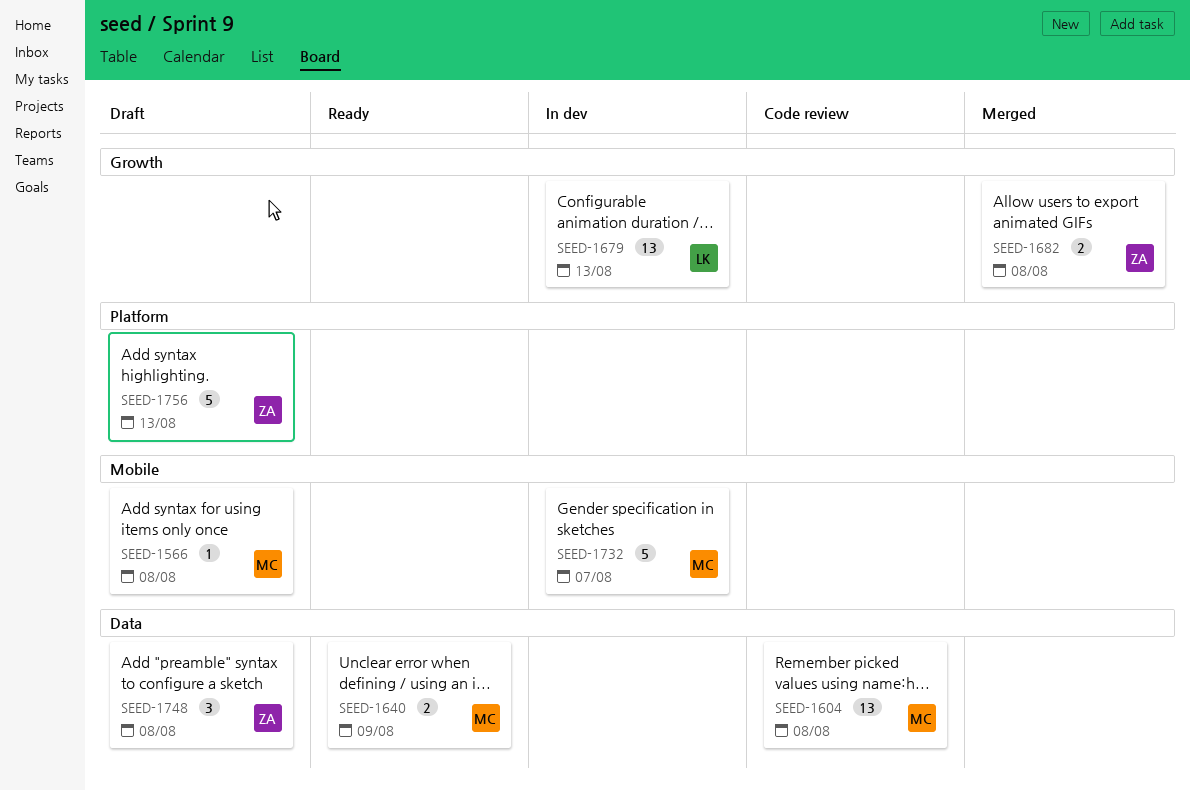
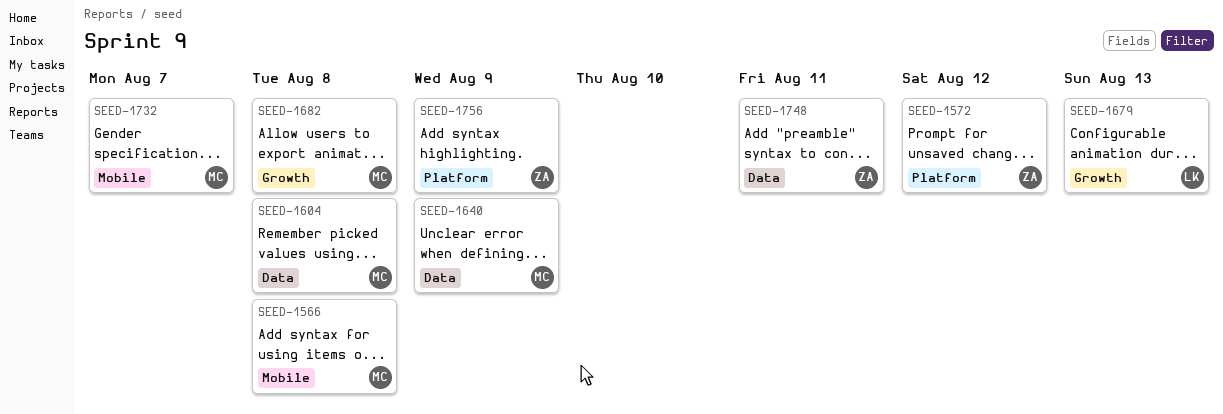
SEED-1572: none -> present
SEED-1682, owner: ZA -> MC
SEED-1748, due: Aug 8 -> Aug 11
SEED-1756, due: Aug 13 -> Aug 9

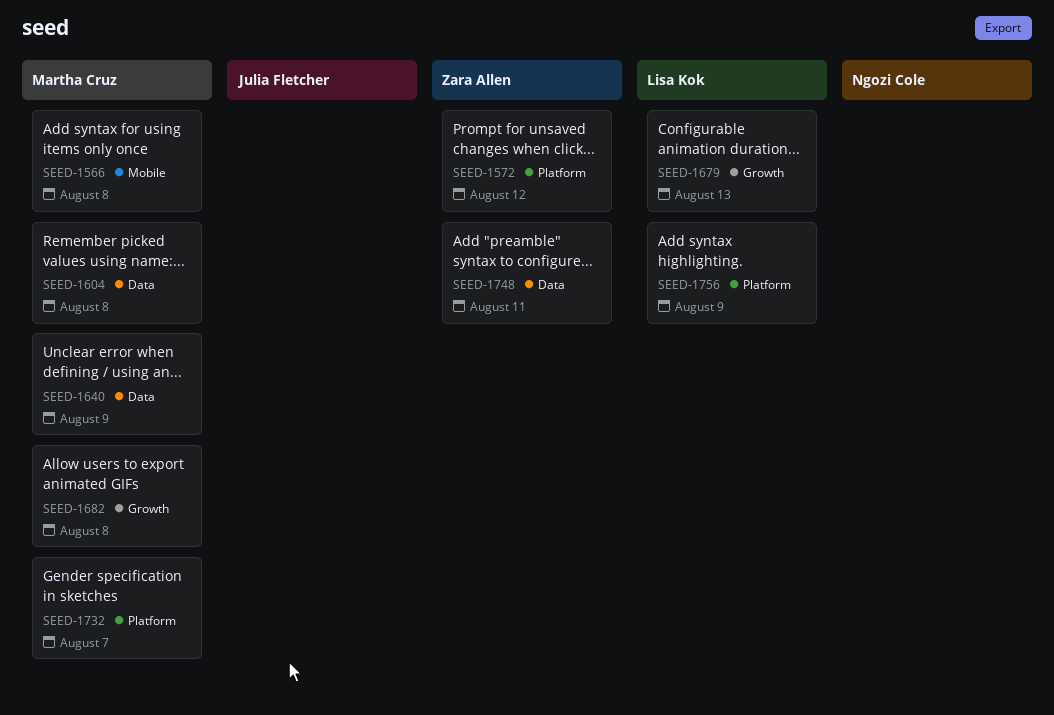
SEED-1732, label: Mobile -> Platform
SEED-1756, owner: Zara Allen -> Lisa Kok

